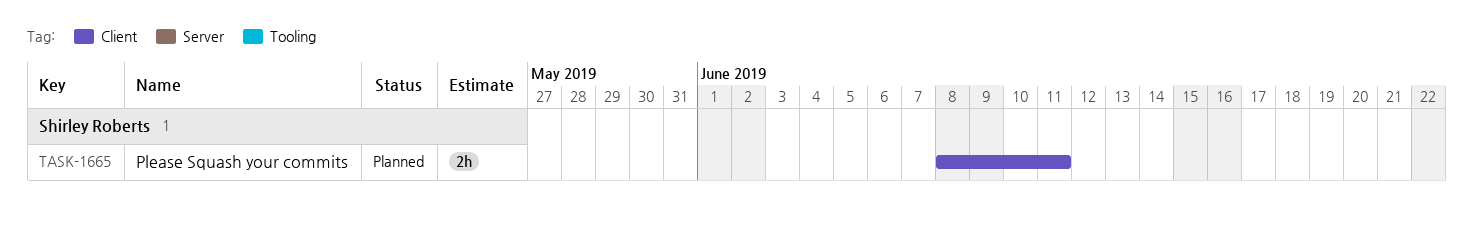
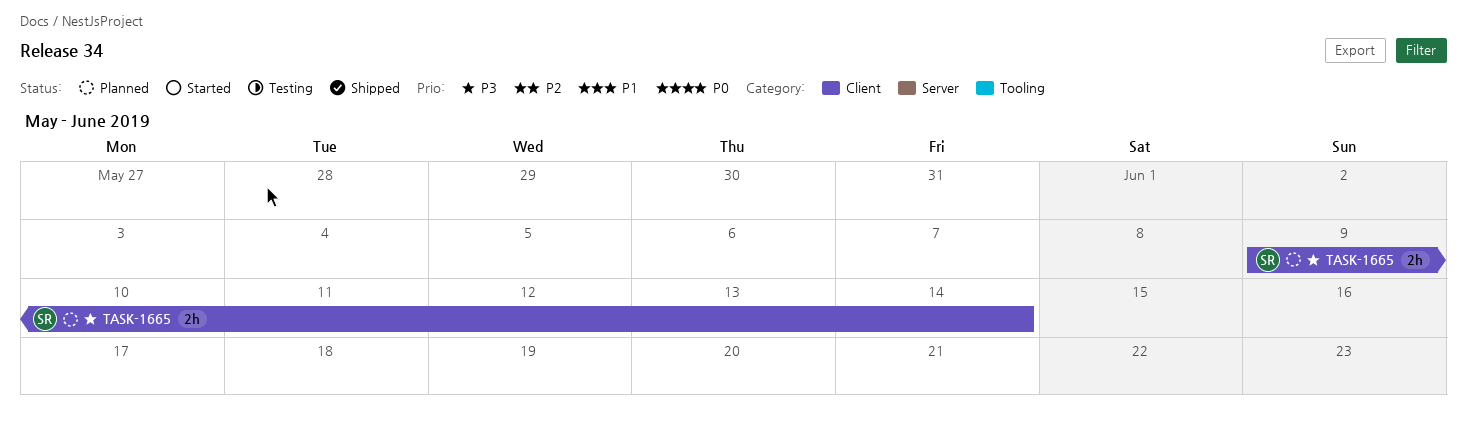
TASK-1665, start: Jun 8 -> Jun 9
TASK-1665, due: Jun 11 -> Jun 14

